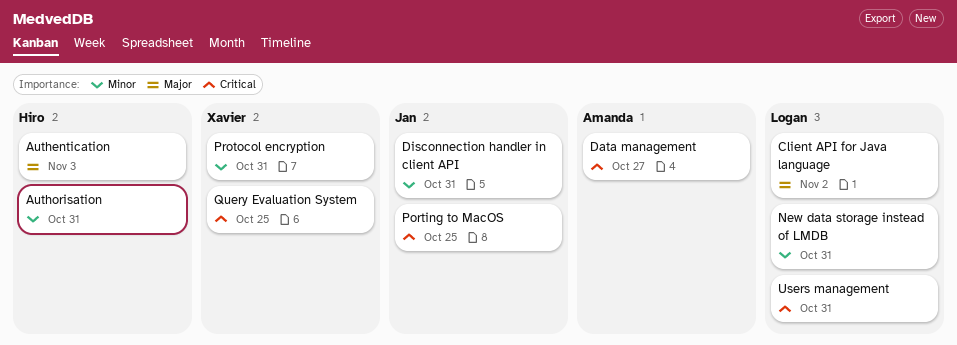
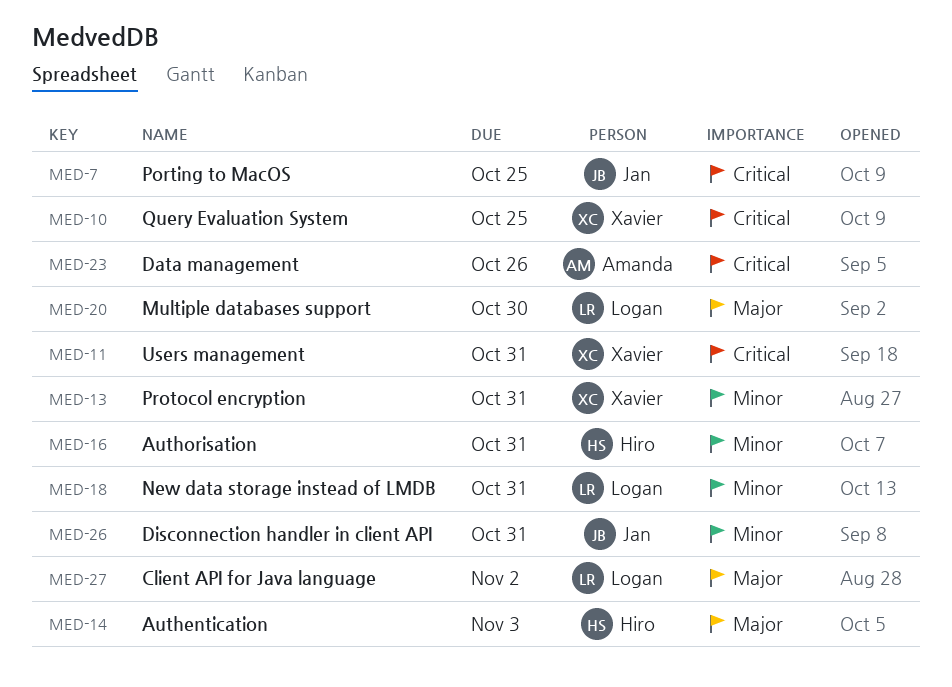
Data management, due: Oct 27 -> Oct 26
Multiple databases support: none -> present
Users management, owner: Logan -> Xavier

